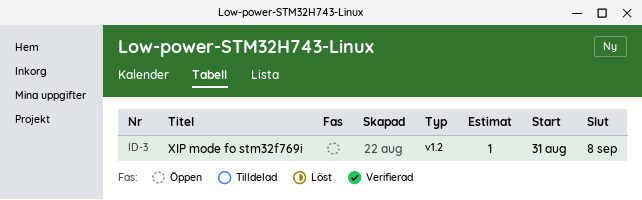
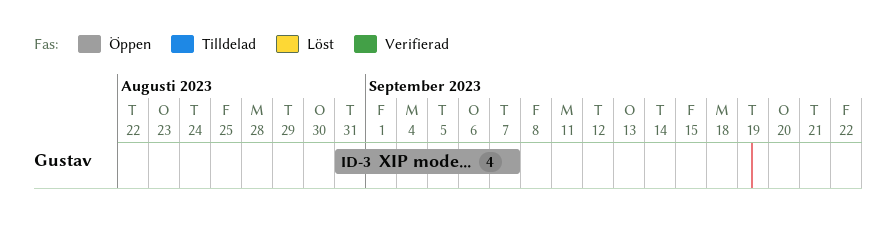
ID-3, estimate: 1 -> 4
ID-3, due: Sep 8 -> Sep 7

